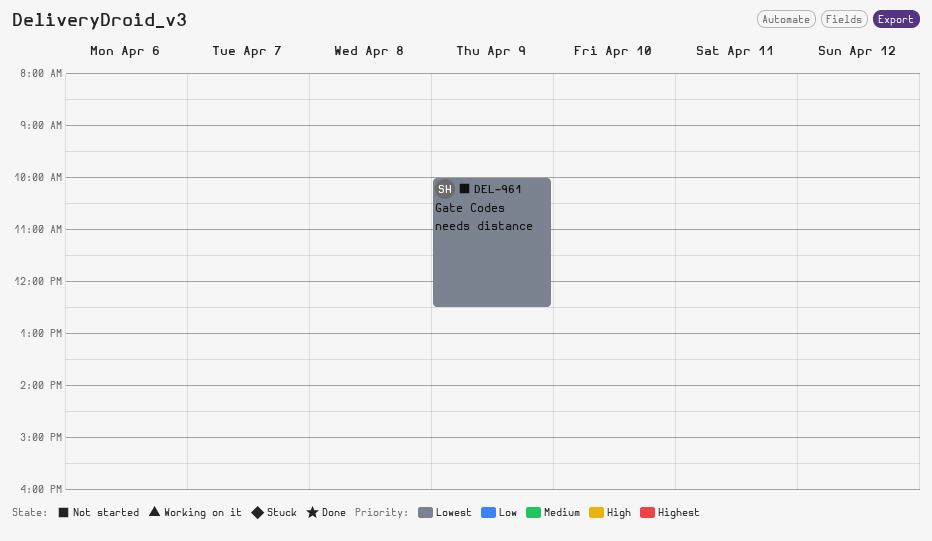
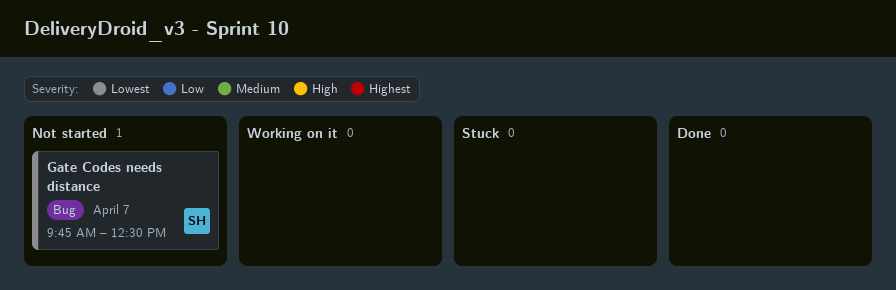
Gate Codes needs distance, day: Apr 9 -> Apr 7
Gate Codes needs distance, begins: 10:00 -> 09:45

